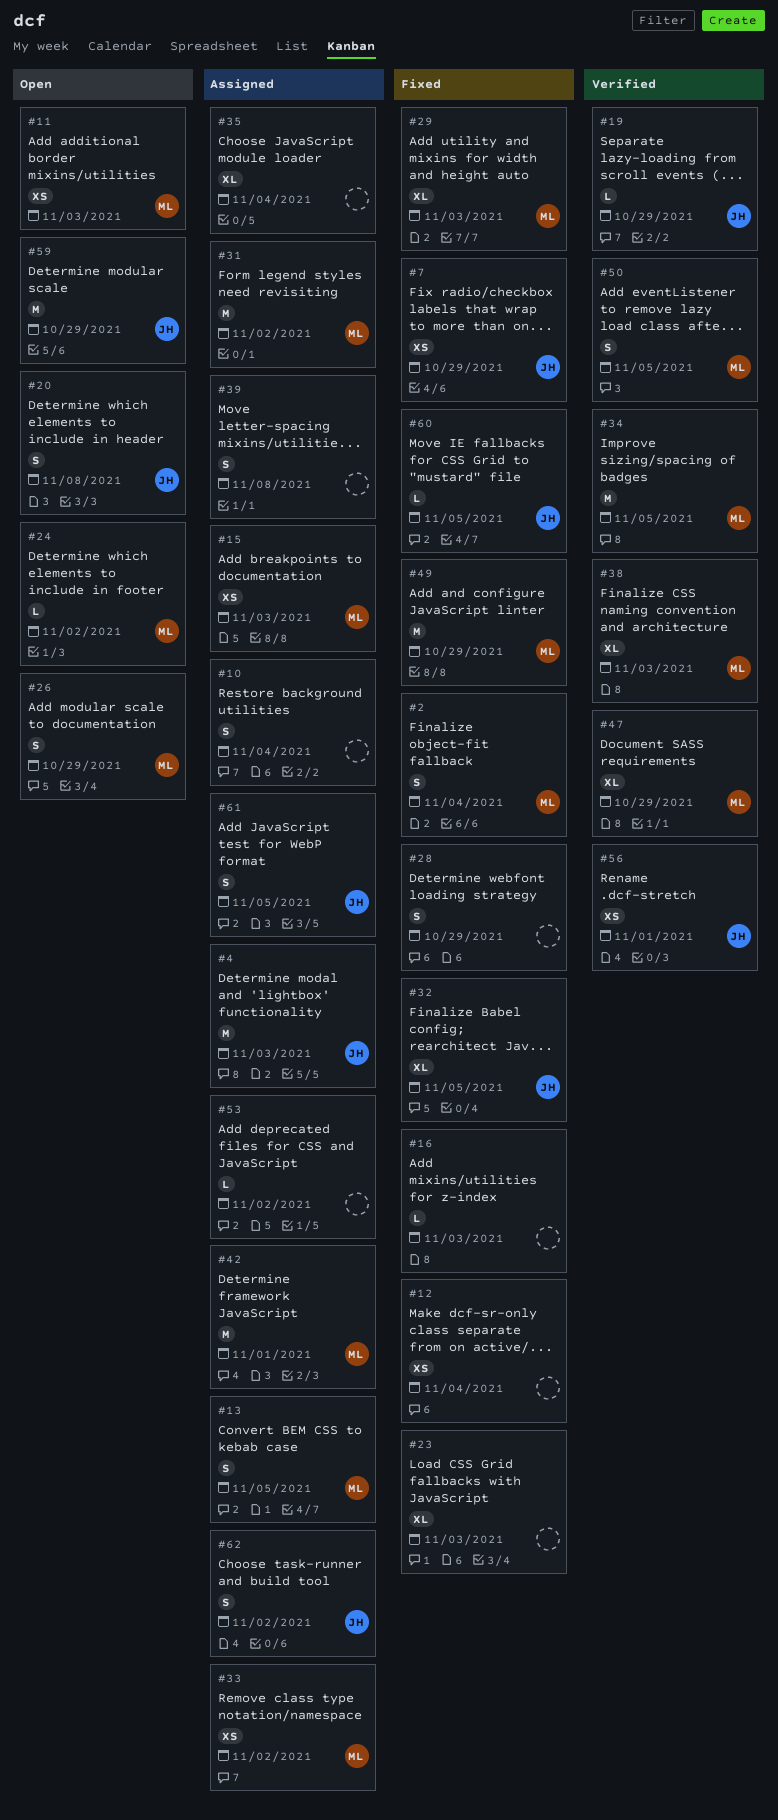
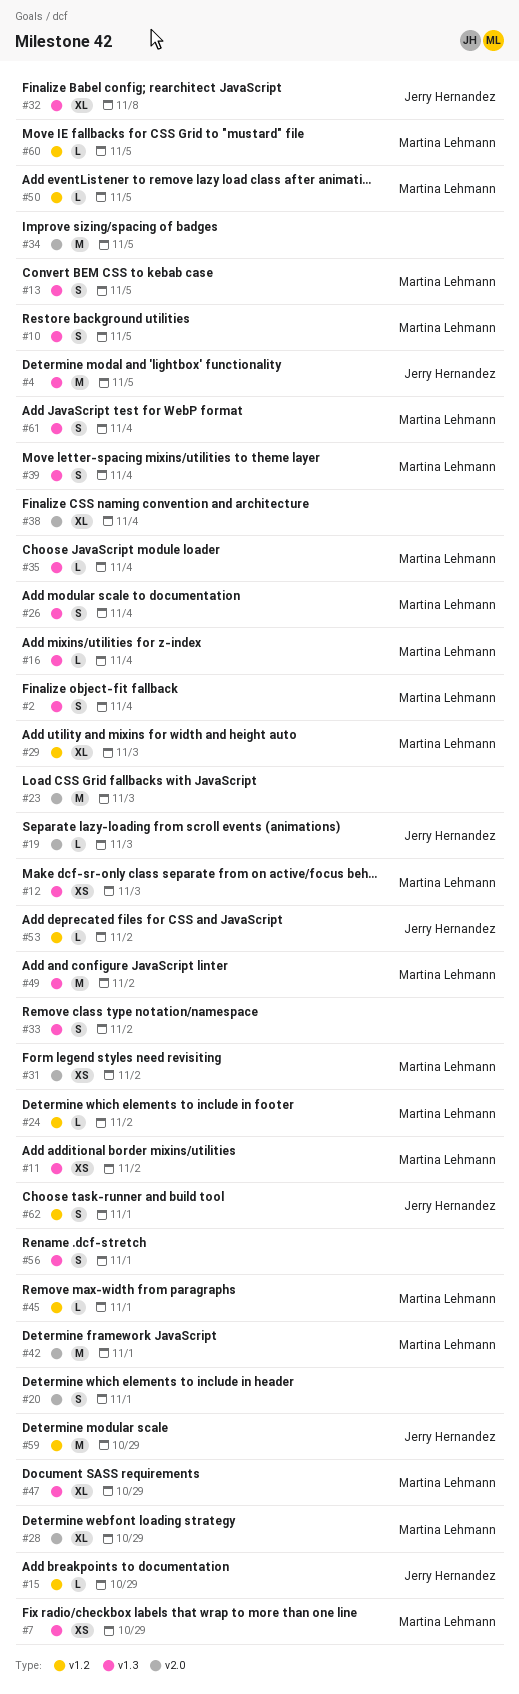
#4, due: Nov 3 -> Nov 5
#7, owner: Jerry Hernandez -> Martina Lehmann
#10, owner: none -> Martina Lehmann
#10, due: Nov 4 -> Nov 5
#11, due: Nov 3 -> Nov 2
#12, owner: none -> Martina Lehmann
#12, due: Nov 4 -> Nov 3
#15, owner: Martina Lehmann -> Jerry Hernandez
#15, estimate: XS -> L
#15, due: Nov 3 -> Oct 29
#16, owner: none -> Martina Lehmann
#16, due: Nov 3 -> Nov 4
#19, due: Oct 29 -> Nov 3
#20, owner: Jerry Hernandez -> none
#20, due: Nov 8 -> Nov 1
#23, estimate: XL -> M
#26, due: Oct 29 -> Nov 4
#28, owner: none -> Martina Lehmann
#28, estimate: S -> XL
#31, estimate: M -> XS
#32, due: Nov 5 -> Nov 8
#33, owner: Martina Lehmann -> none
#33, estimate: XS -> S
#34, owner: Martina Lehmann -> none
#35, owner: none -> Martina Lehmann
#35, estimate: XL -> L
#38, owner: Martina Lehmann -> none
#38, due: Nov 3 -> Nov 4
#39, owner: none -> Martina Lehmann
#39, due: Nov 8 -> Nov 4
#45: none -> present
#49, due: Oct 29 -> Nov 2
#50, estimate: S -> L
#53, owner: none -> Jerry Hernandez
#56, owner: Jerry Hernandez -> none
#56, estimate: XS -> S
#60, owner: Jerry Hernandez -> Martina Lehmann
#61, owner: Jerry Hernandez -> Martina Lehmann
#61, due: Nov 5 -> Nov 4
#62, due: Nov 2 -> Nov 1

